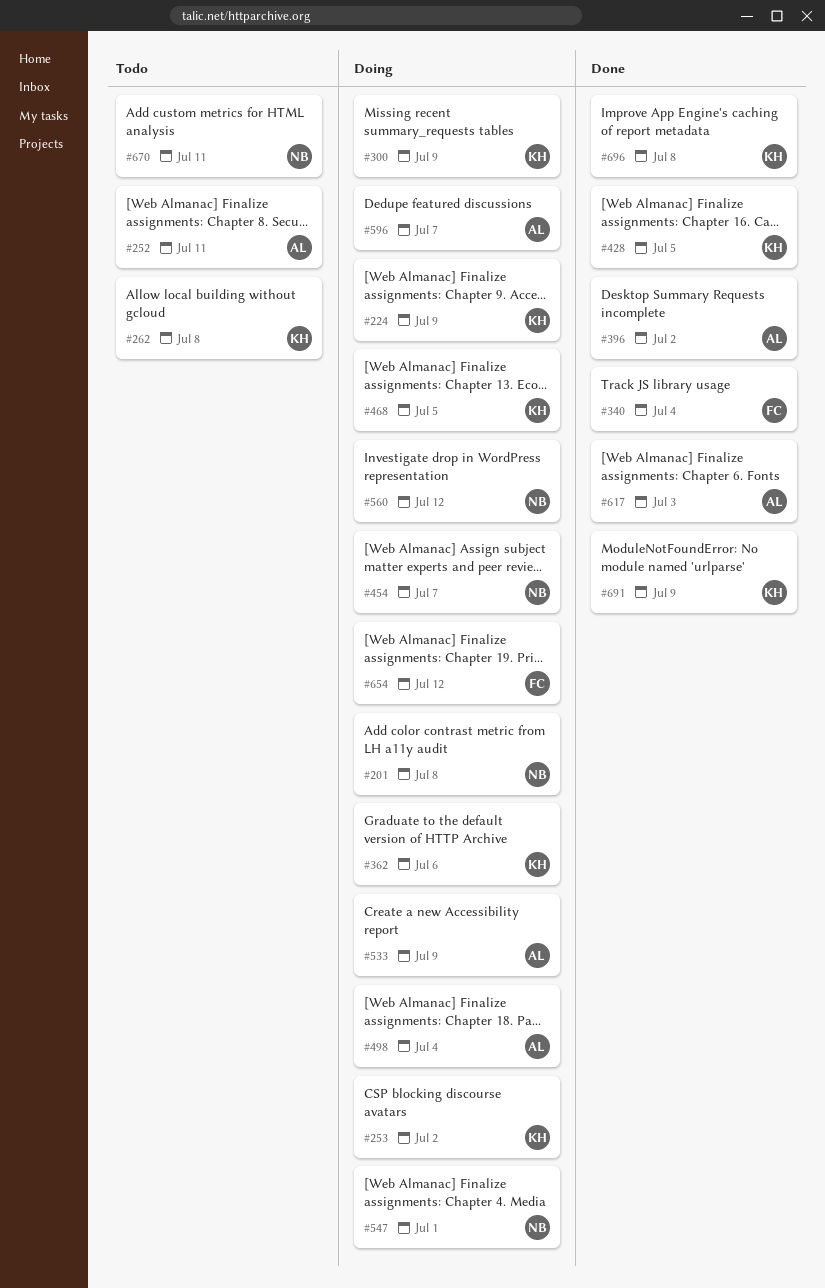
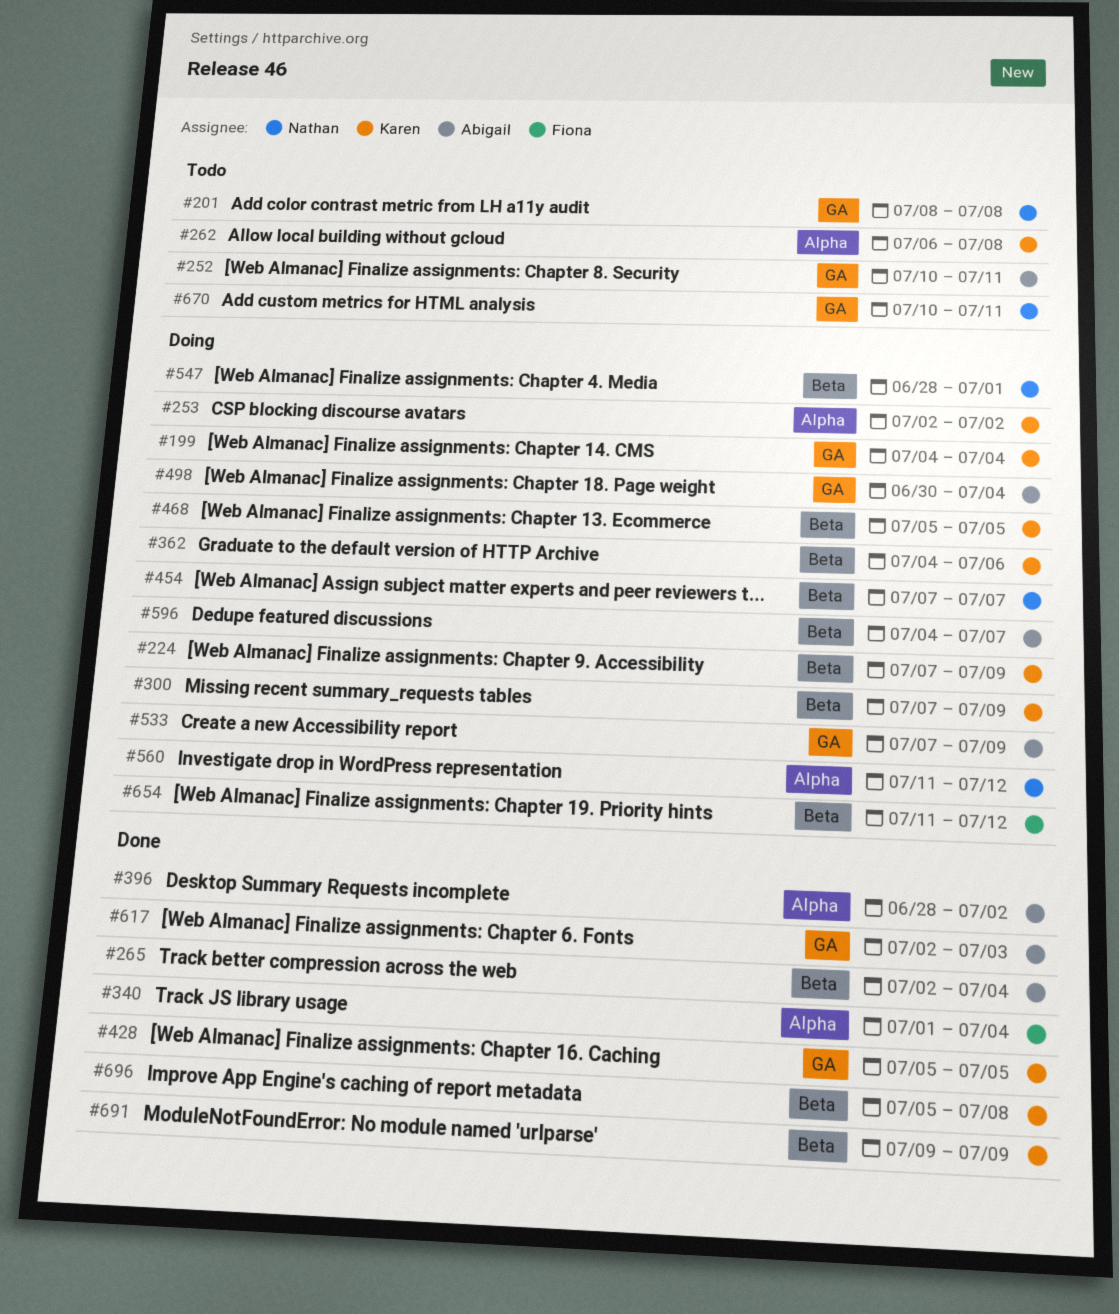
#199: none -> present
#201, status: Doing -> Todo
#265: none -> present

